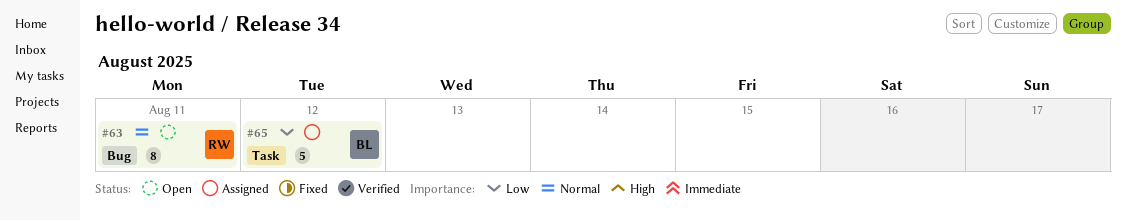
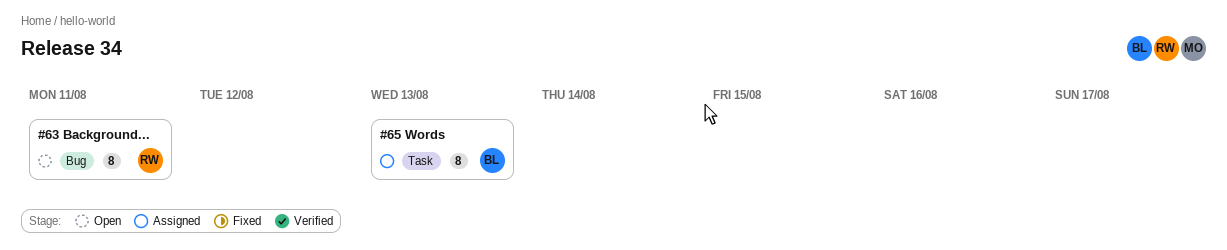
#65, estimate: 5 -> 8
#65, due: Aug 12 -> Aug 13

